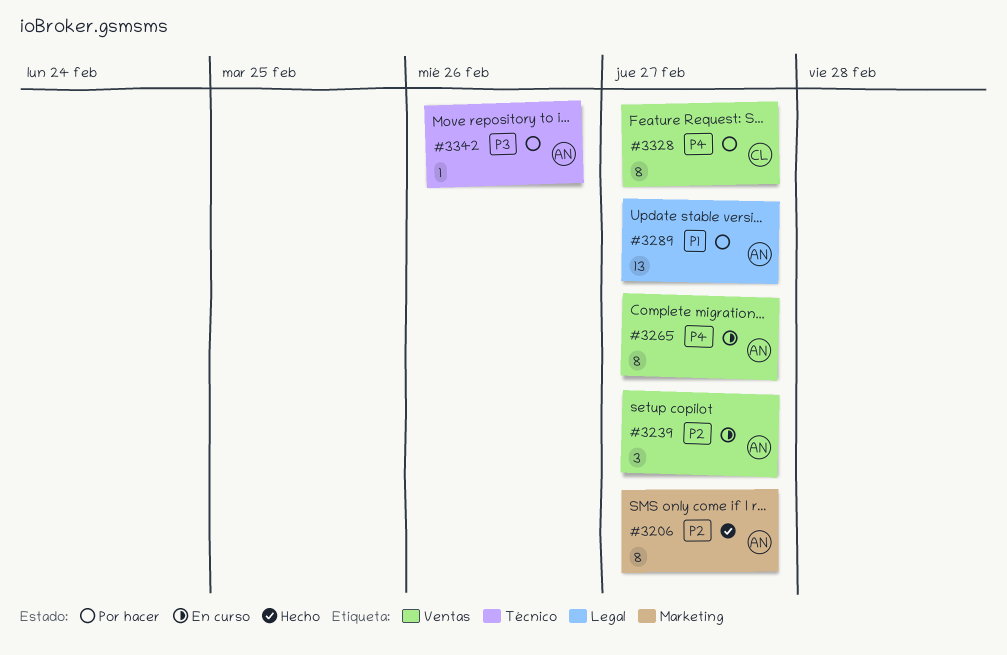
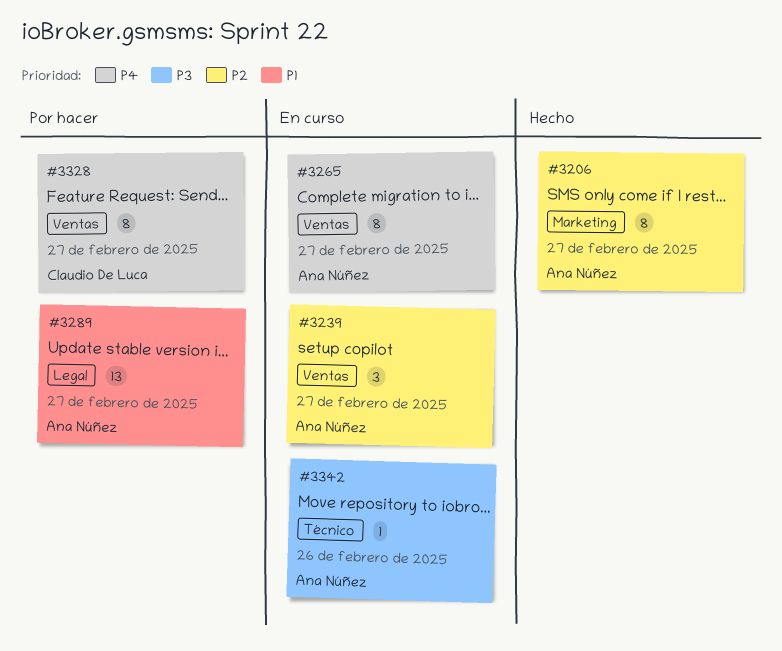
#3342, status: Por hacer -> En curso

